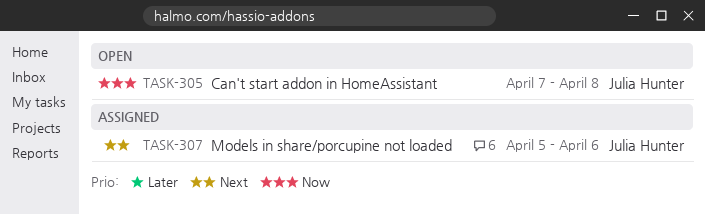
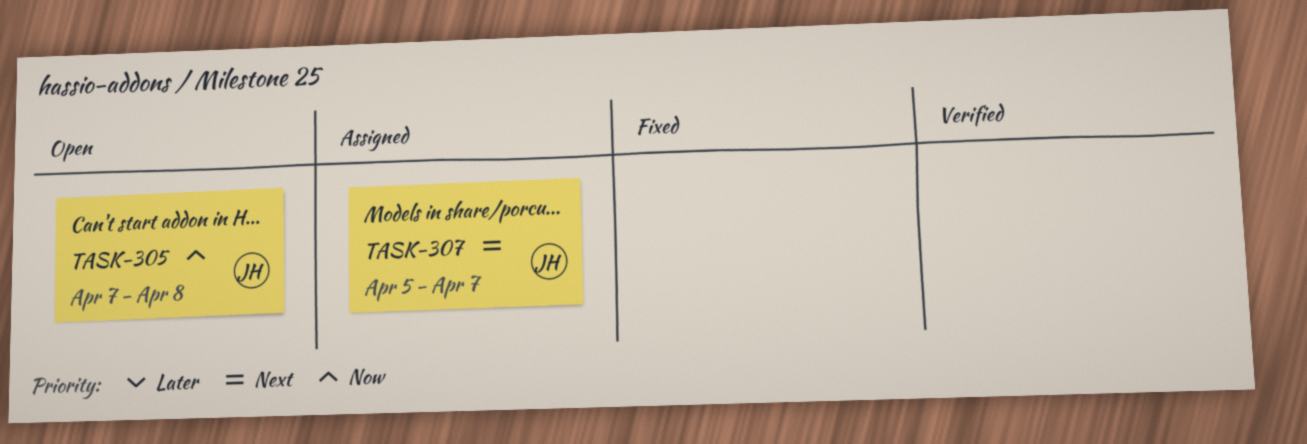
TASK-307, due: Apr 6 -> Apr 7

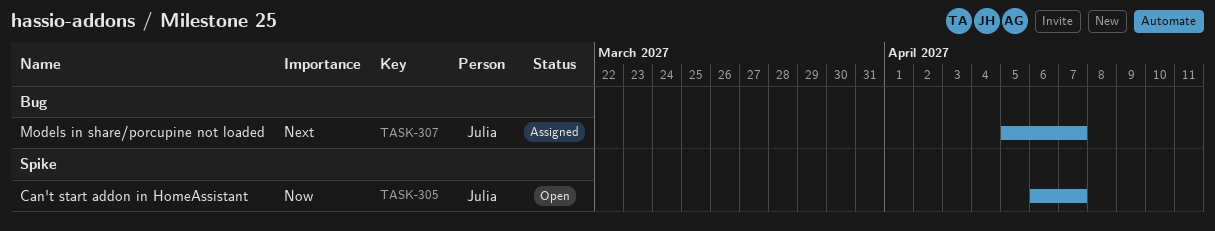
TASK-305, start: Apr 7 -> Apr 6
TASK-305, due: Apr 8 -> Apr 7

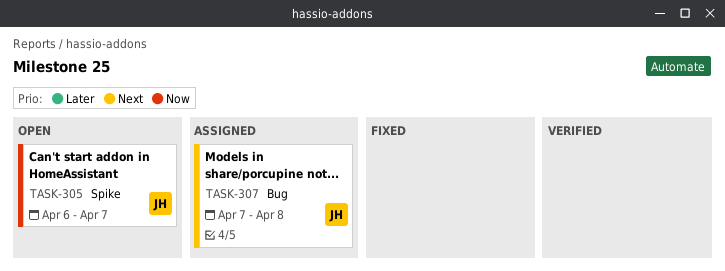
TASK-307, start: Apr 5 -> Apr 7
TASK-307, due: Apr 7 -> Apr 8

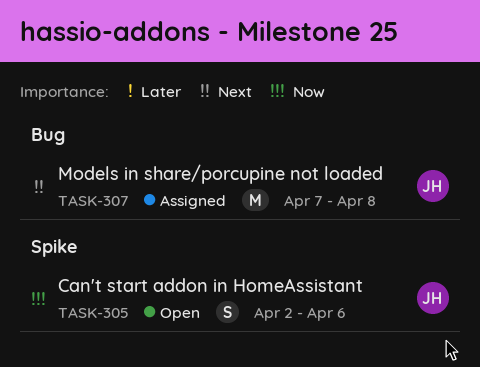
TASK-305, start: Apr 6 -> Apr 2
TASK-305, due: Apr 7 -> Apr 6

